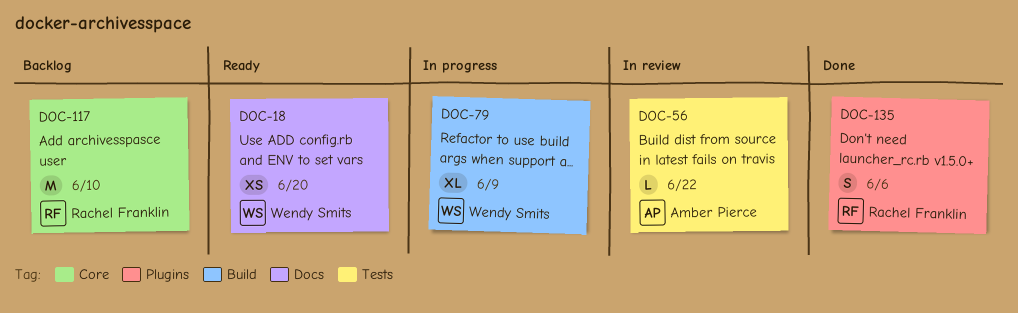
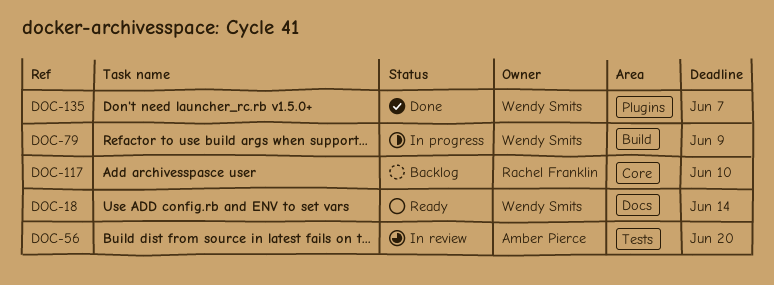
DOC-18, due: Jun 20 -> Jun 14
DOC-56, due: Jun 22 -> Jun 20
DOC-135, owner: Rachel Franklin -> Wendy Smits
DOC-135, due: Jun 6 -> Jun 7

